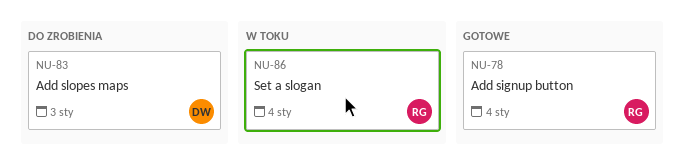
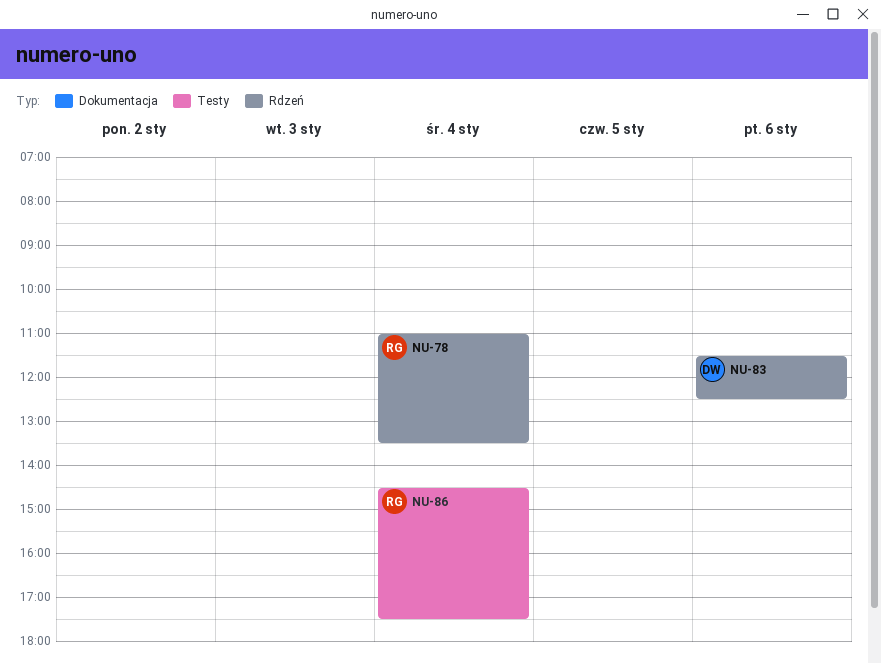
NU-83, day: Jan 3 -> Jan 6

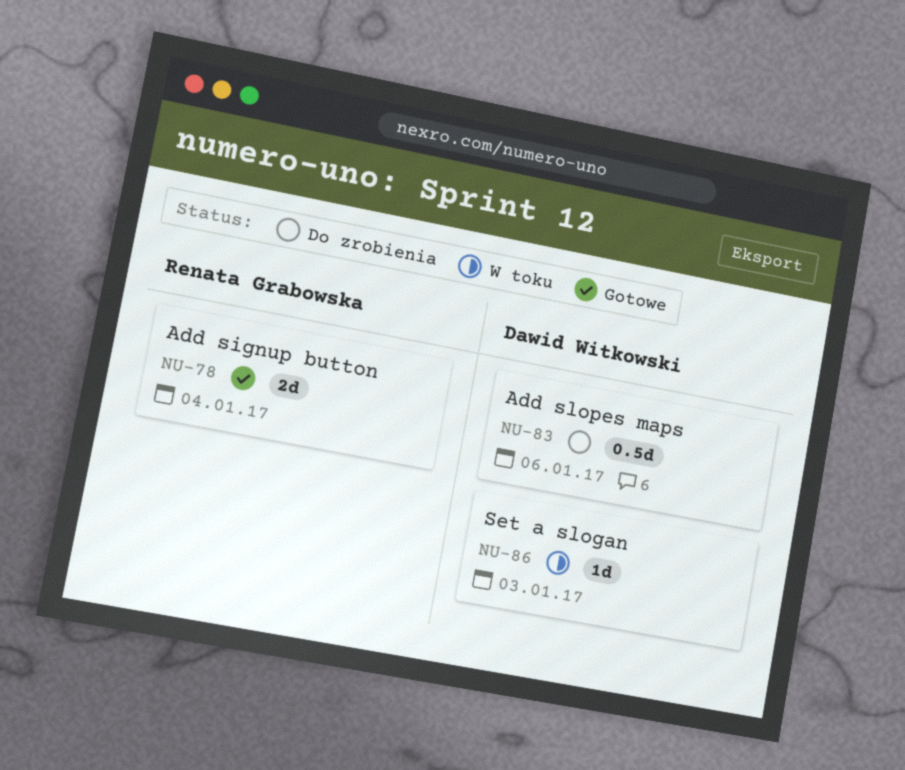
NU-86, owner: Renata Grabowska -> Dawid Witkowski
NU-86, day: Jan 4 -> Jan 3

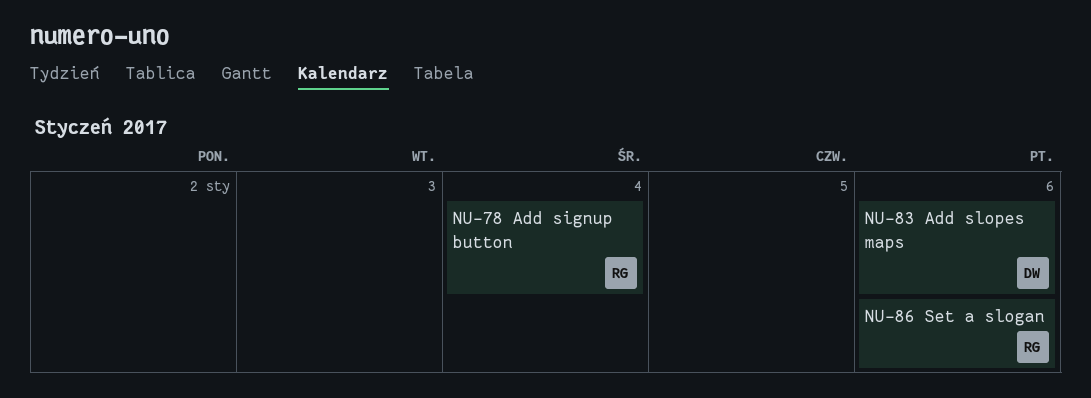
NU-86, owner: Dawid Witkowski -> Renata Grabowska
NU-86, day: Jan 3 -> Jan 6

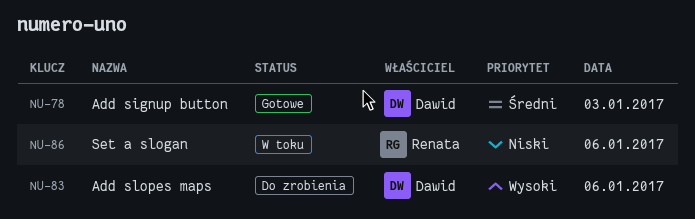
NU-78, owner: Renata -> Dawid
NU-78, day: Jan 4 -> Jan 3

